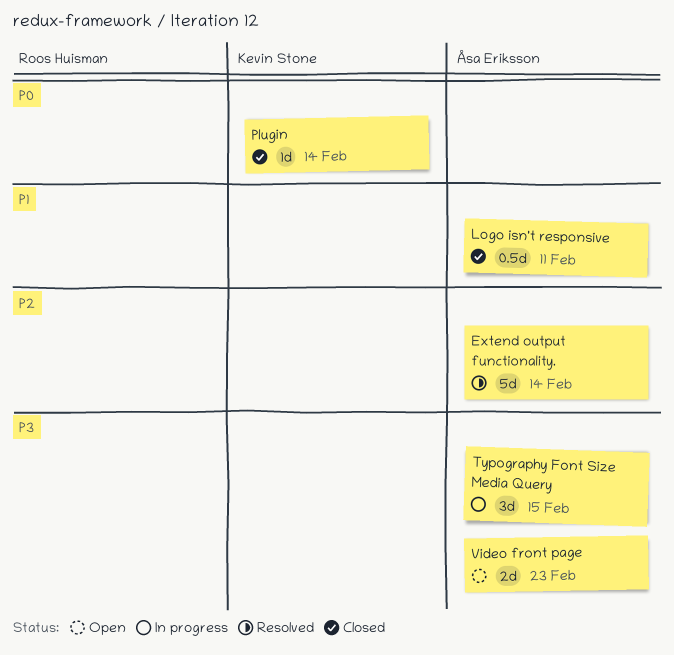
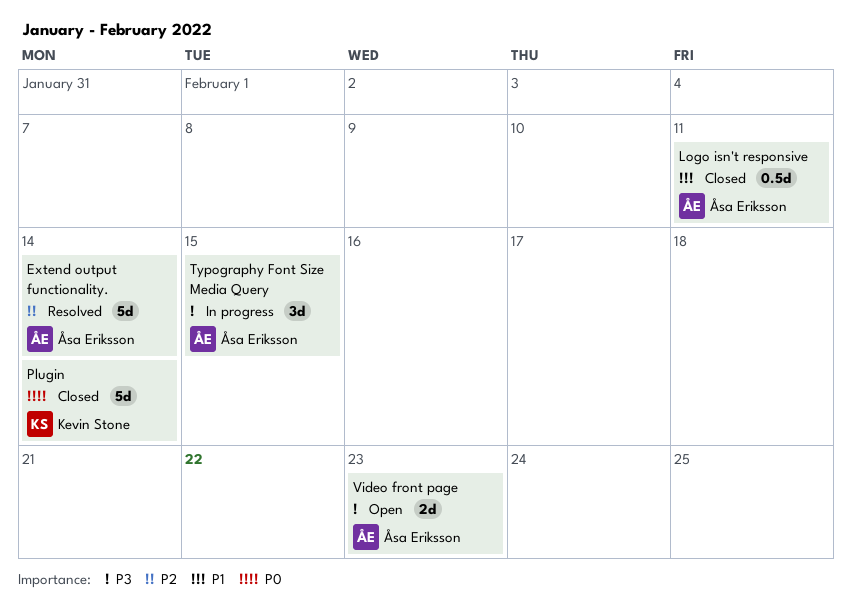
Plugin, estimate: 1d -> 5d

